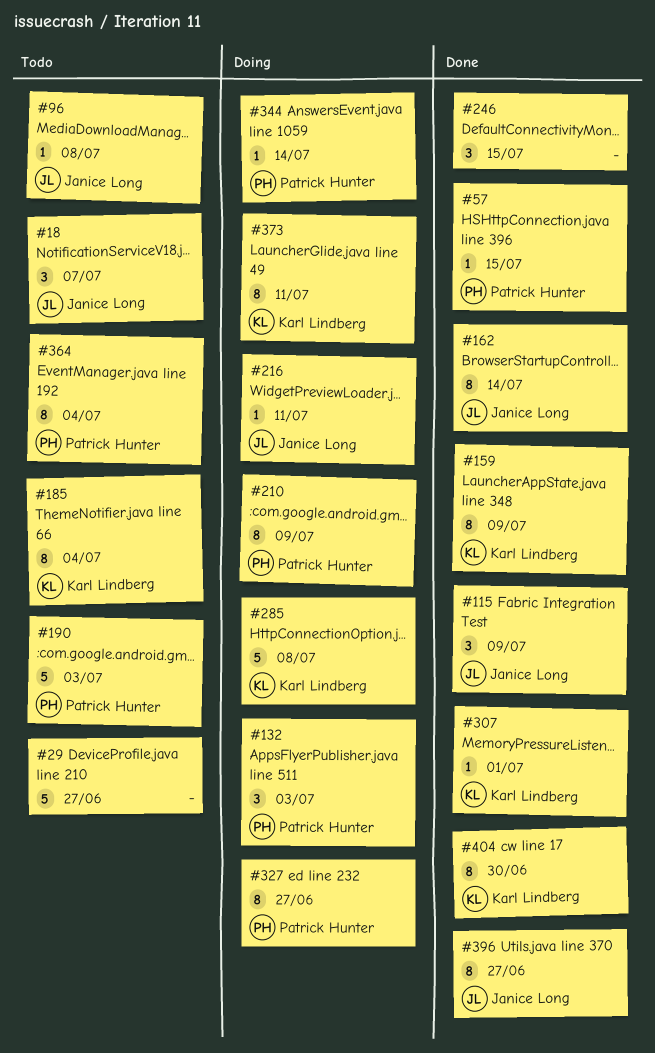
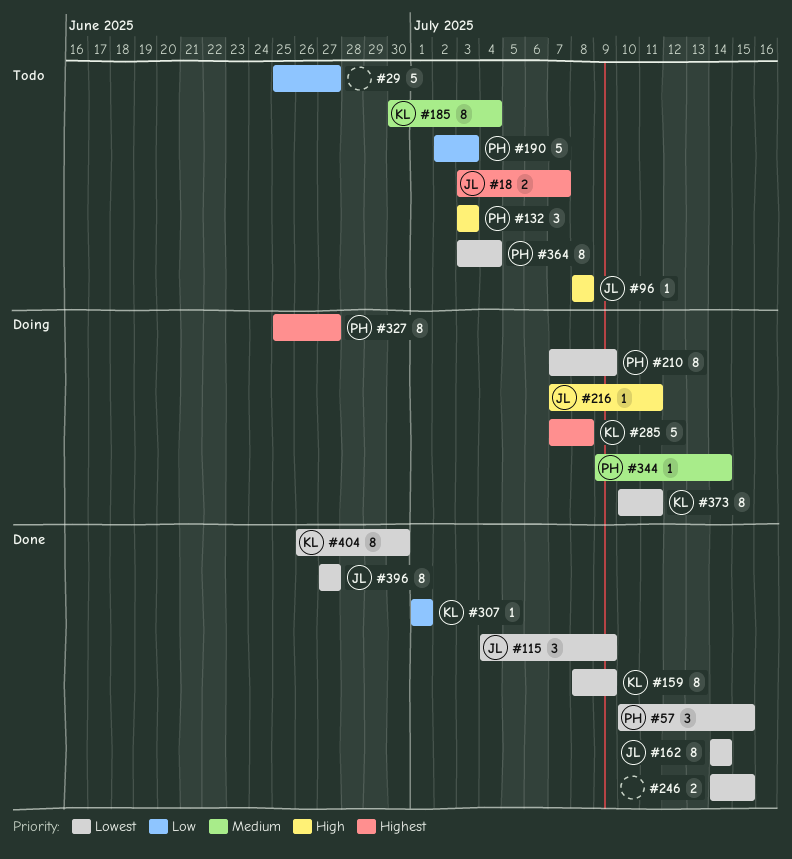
#18, estimate: 3 -> 2
#57, estimate: 1 -> 3
#132, status: Doing -> Todo
#246, estimate: 3 -> 2

